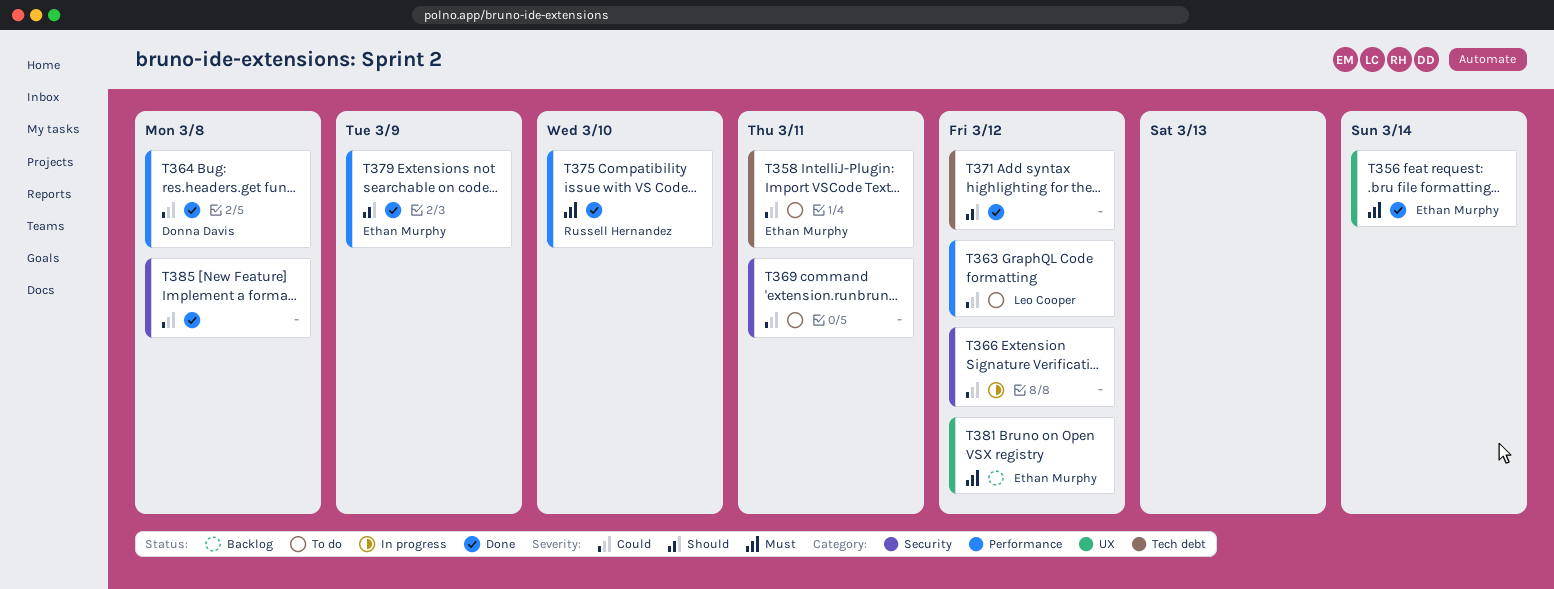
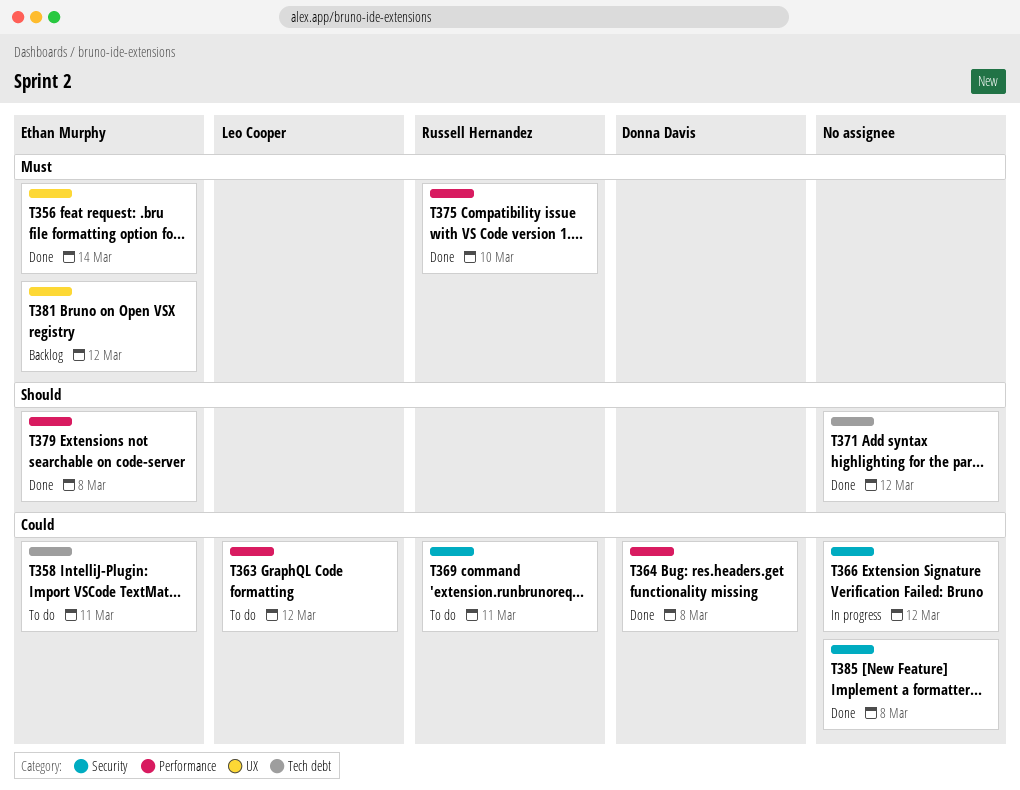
T369, owner: none -> Russell Hernandez
T379, due: Mar 9 -> Mar 8

